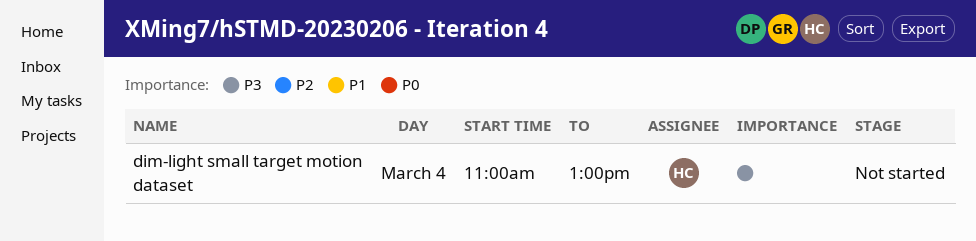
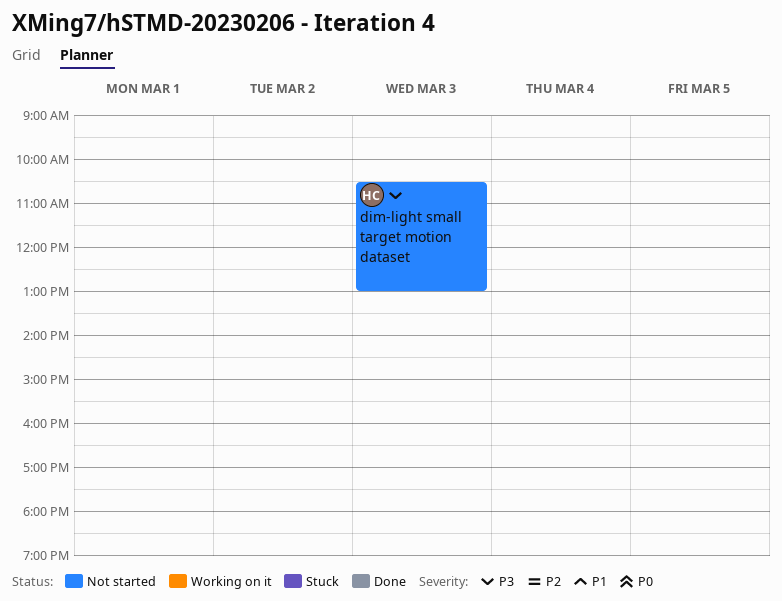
dim-light small target motion dataset, day: Mar 4 -> Mar 3
dim-light small target motion dataset, begins: 11:00 -> 10:30

